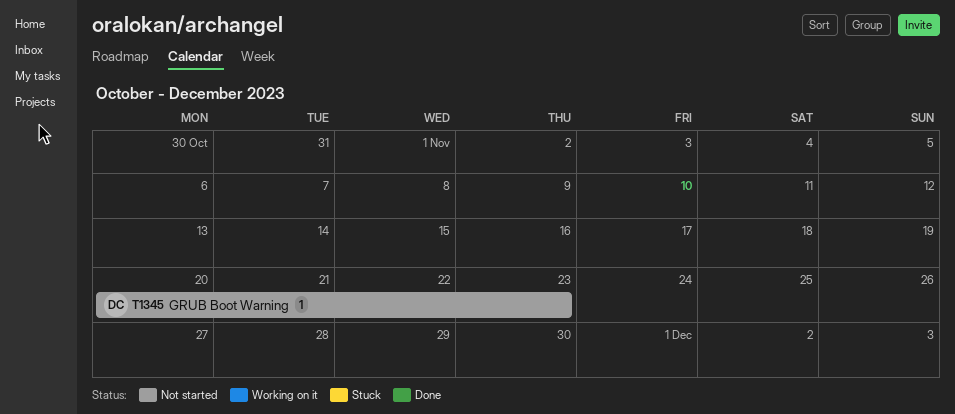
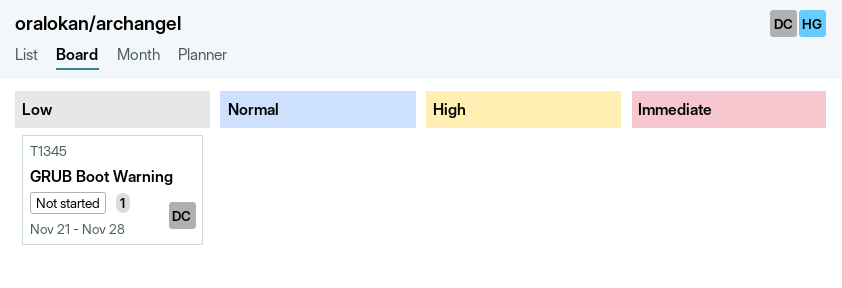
T1345, start: Nov 20 -> Nov 21
T1345, due: Nov 23 -> Nov 28

